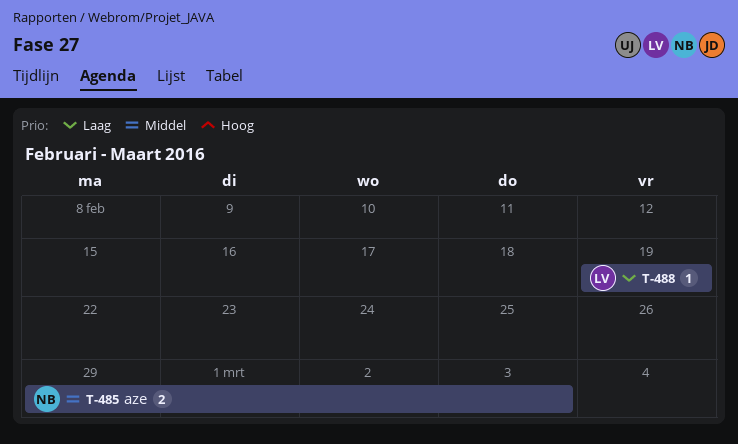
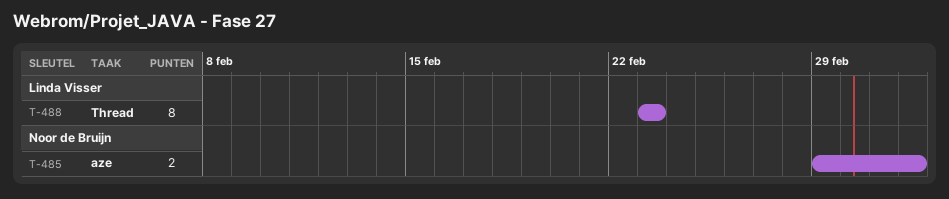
T-488, estimate: 1 -> 8
T-488, start: Feb 19 -> Feb 23
T-488, due: Feb 19 -> Feb 23

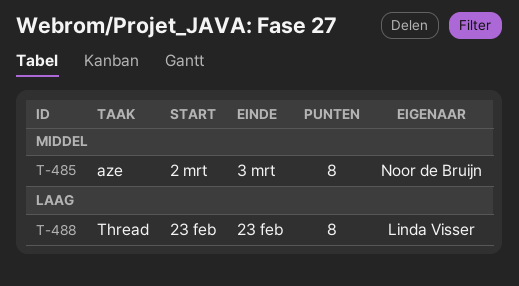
T-485, estimate: 2 -> 8
T-485, start: Feb 29 -> Mar 2

